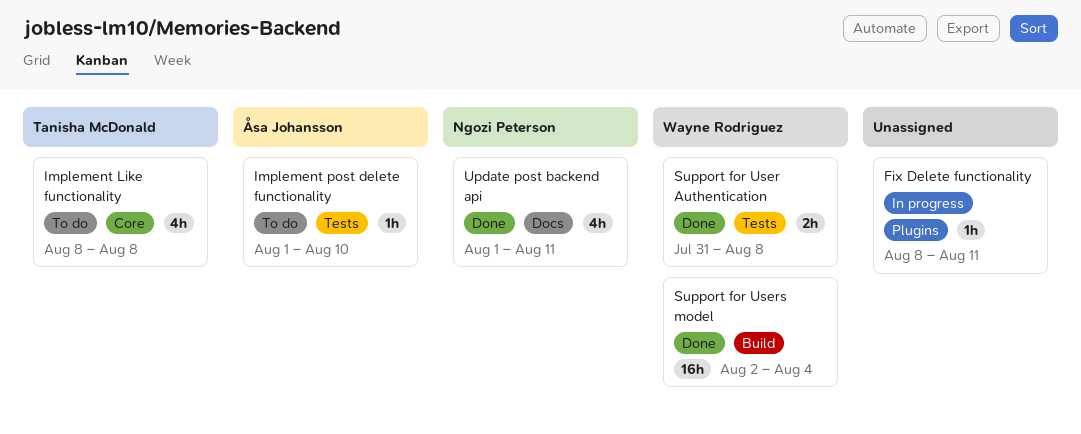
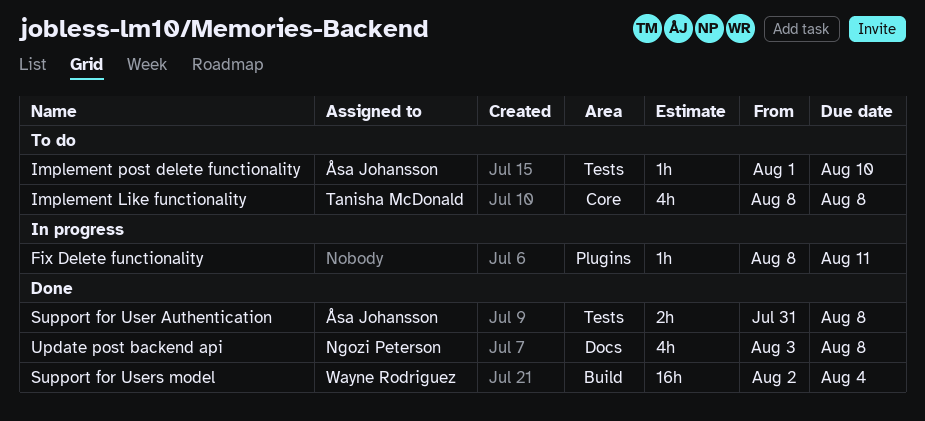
Support for User Authentication, owner: Wayne Rodriguez -> Åsa Johansson
Update post backend api, start: Aug 1 -> Aug 3
Update post backend api, due: Aug 11 -> Aug 8

